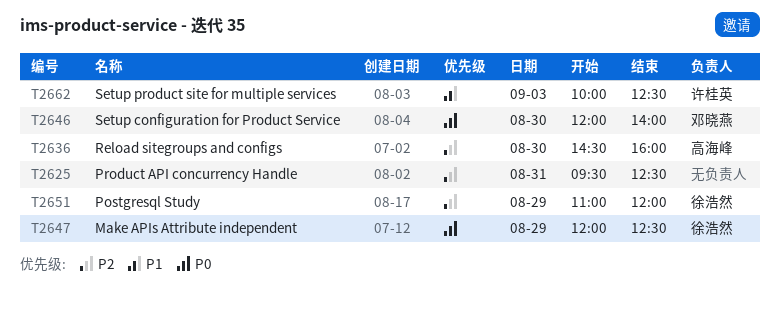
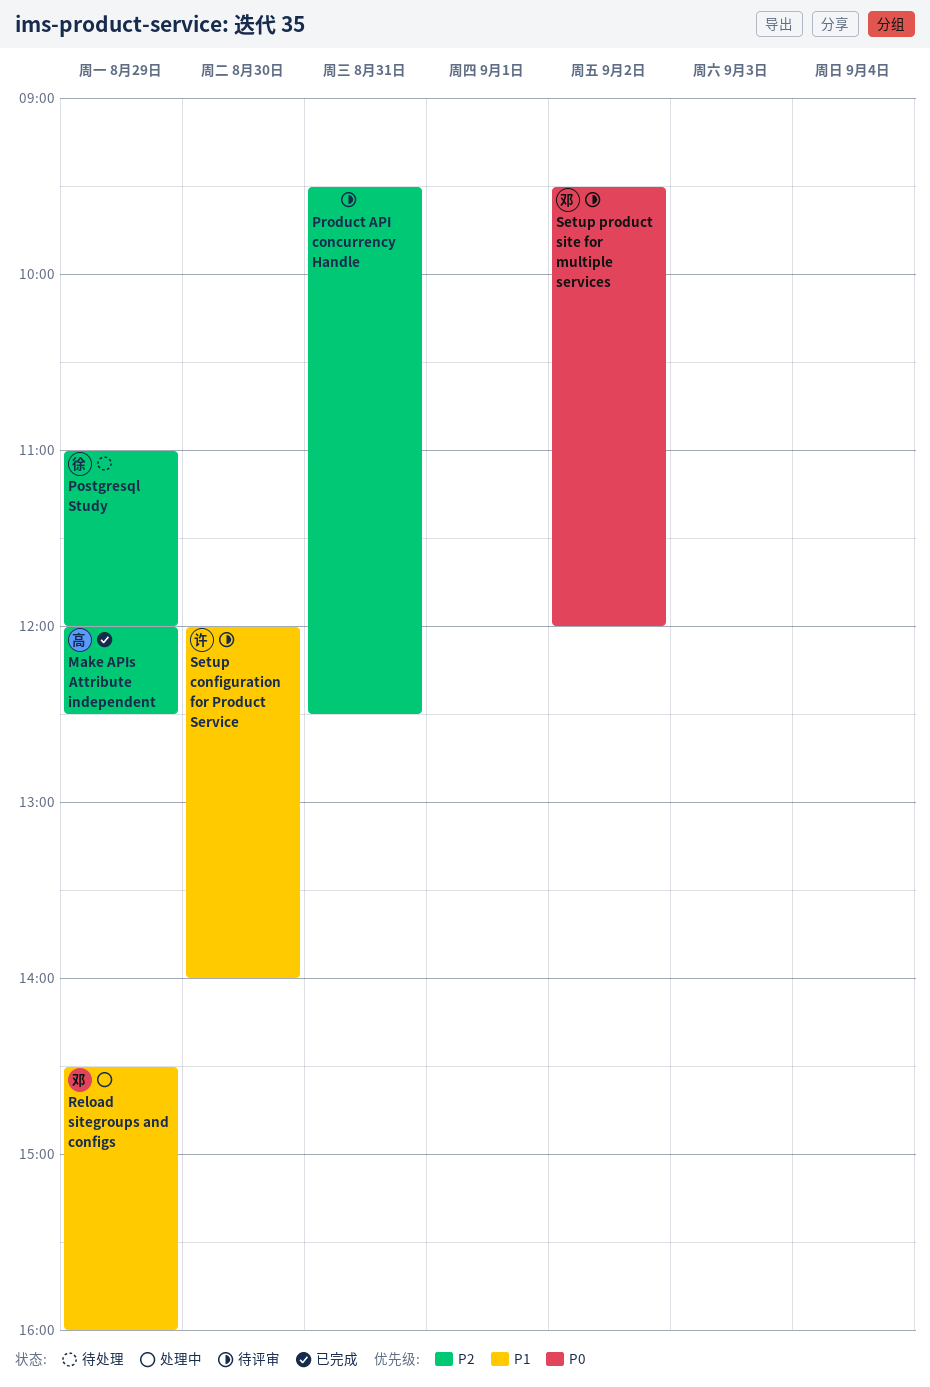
Make APIs Attribute independent, owner: 徐浩然 -> 高海峰
Make APIs Attribute independent, priority: P0 -> P2
Reload sitegroups and configs, owner: 高海峰 -> 邓晓燕
Reload sitegroups and configs, priority: P2 -> P1
Reload sitegroups and configs, day: Aug 30 -> Aug 29
Setup configuration for Product Service, owner: 邓晓燕 -> 许桂英
Setup configuration for Product Service, priority: P0 -> P1
Setup product site for multiple services, owner: 许桂英 -> 邓晓燕
Setup product site for multiple services, priority: P1 -> P0
Setup product site for multiple services, day: Sep 3 -> Sep 2
Setup product site for multiple services, begins: 10:00 -> 09:30
Setup product site for multiple services, ends: 12:30 -> 12:00

